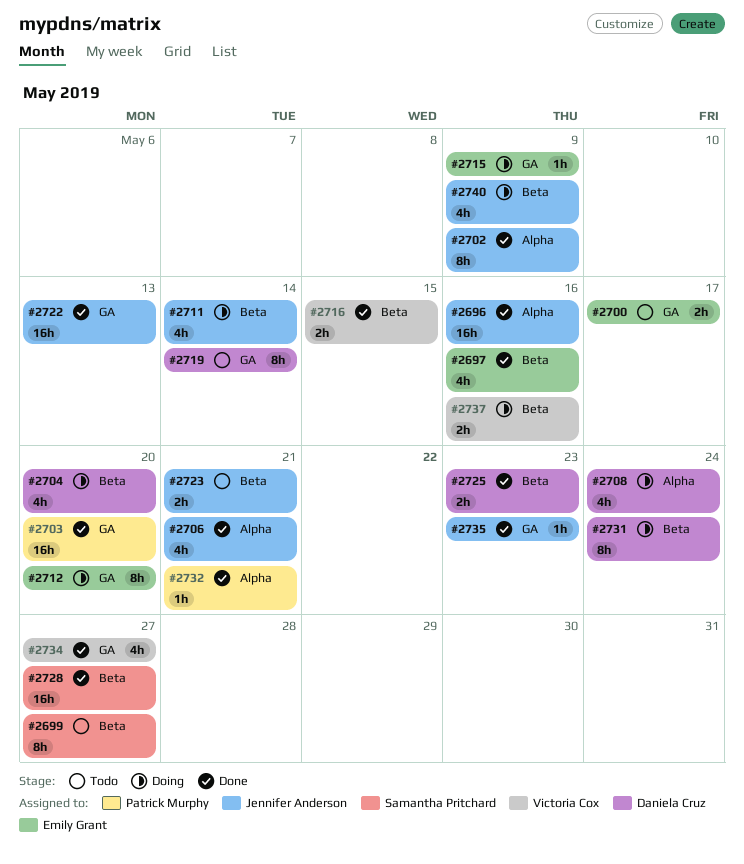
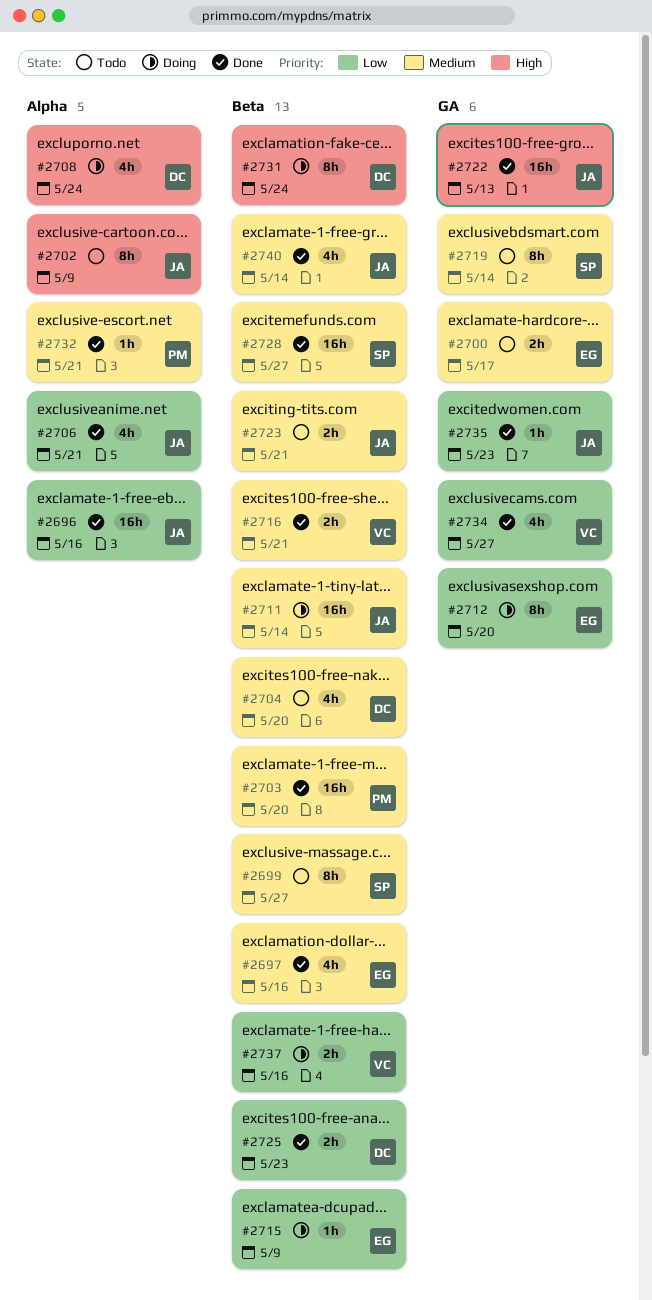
#2702, status: Done -> Todo
#2703, label: GA -> Beta
#2704, status: Doing -> Todo
#2711, estimate: 4h -> 16h
#2715, label: GA -> Beta
#2716, due: May 15 -> May 21
#2719, owner: Daniela Cruz -> Samantha Pritchard
#2740, status: Doing -> Done
#2740, due: May 9 -> May 14

